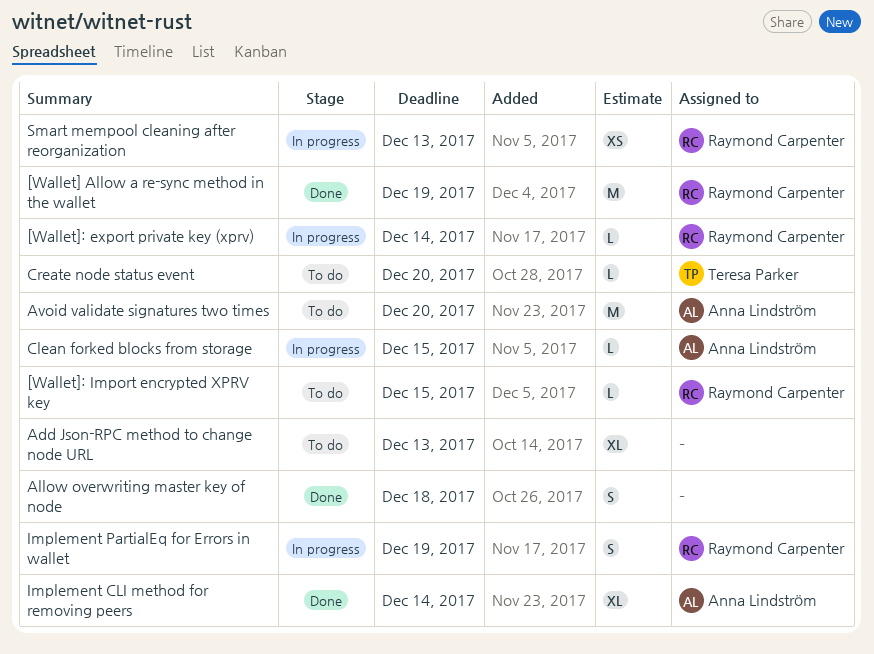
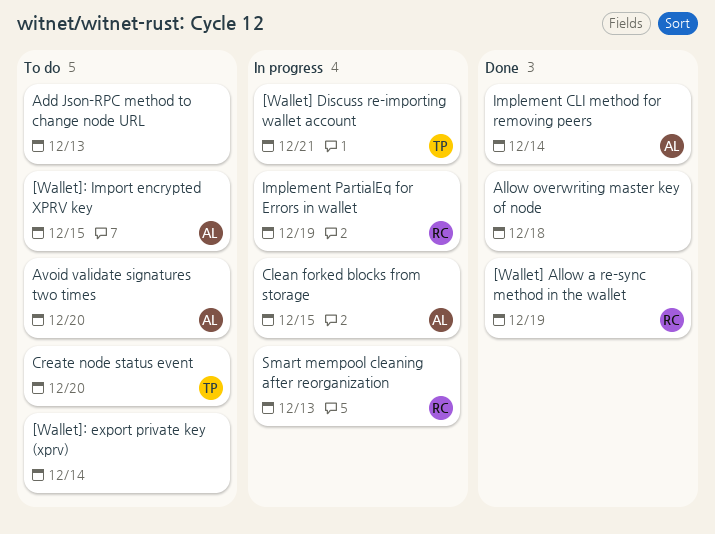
[Wallet] Discuss re-importing wallet account: none -> present
[Wallet]: export private key (xprv), status: In progress -> To do
[Wallet]: export private key (xprv), owner: Raymond Carpenter -> none
[Wallet]: Import encrypted XPRV key, owner: Raymond Carpenter -> Anna Lindström

